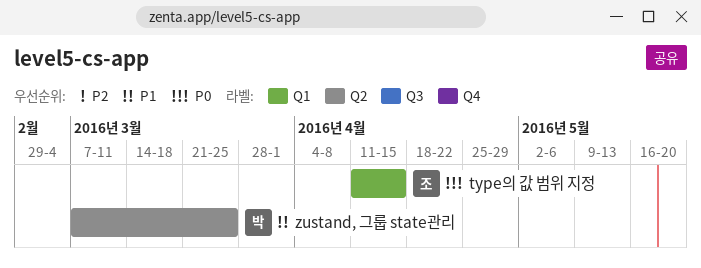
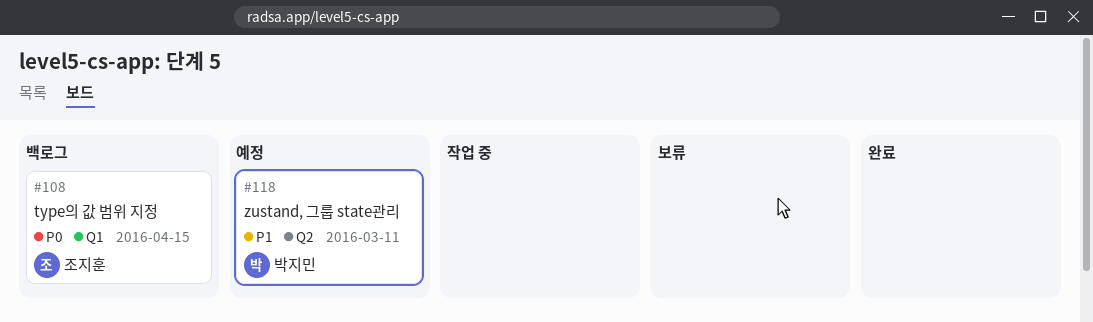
zustand, 그룹 state관리, due: Mar 25 -> Mar 11

